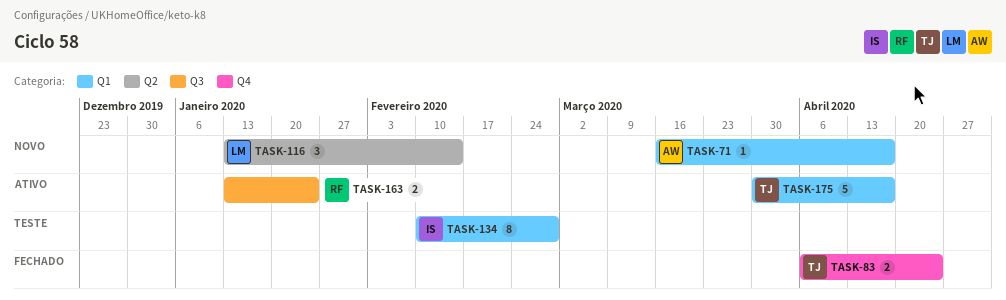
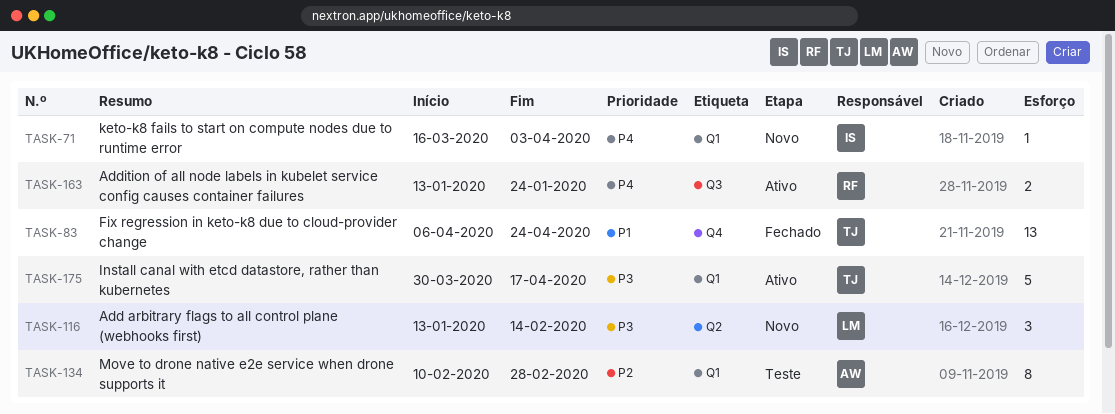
TASK-71, owner: AW -> IS
TASK-71, due: Apr 17 -> Apr 3
TASK-83, estimate: 2 -> 13
TASK-134, owner: IS -> AW

